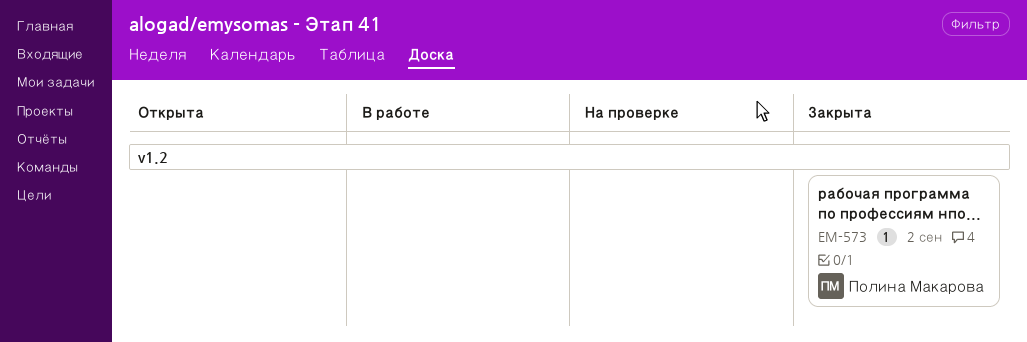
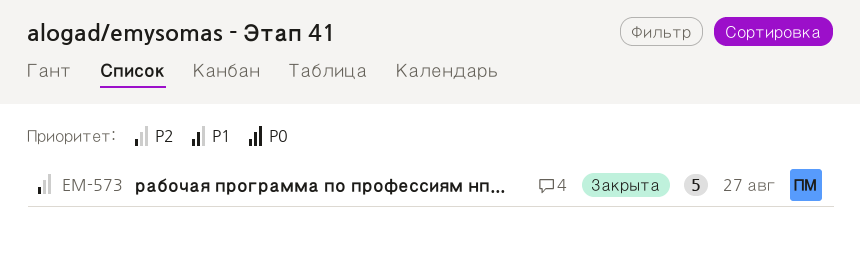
EM-573, estimate: 1 -> 5
EM-573, due: Sep 2 -> Aug 27

